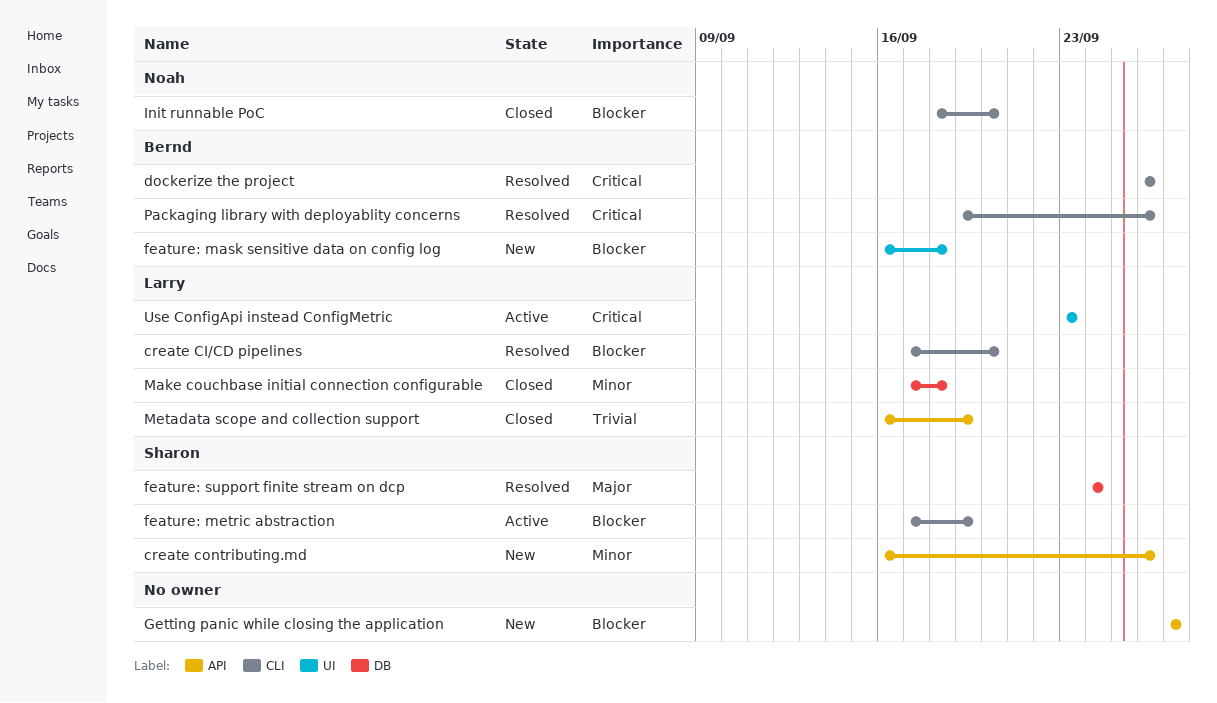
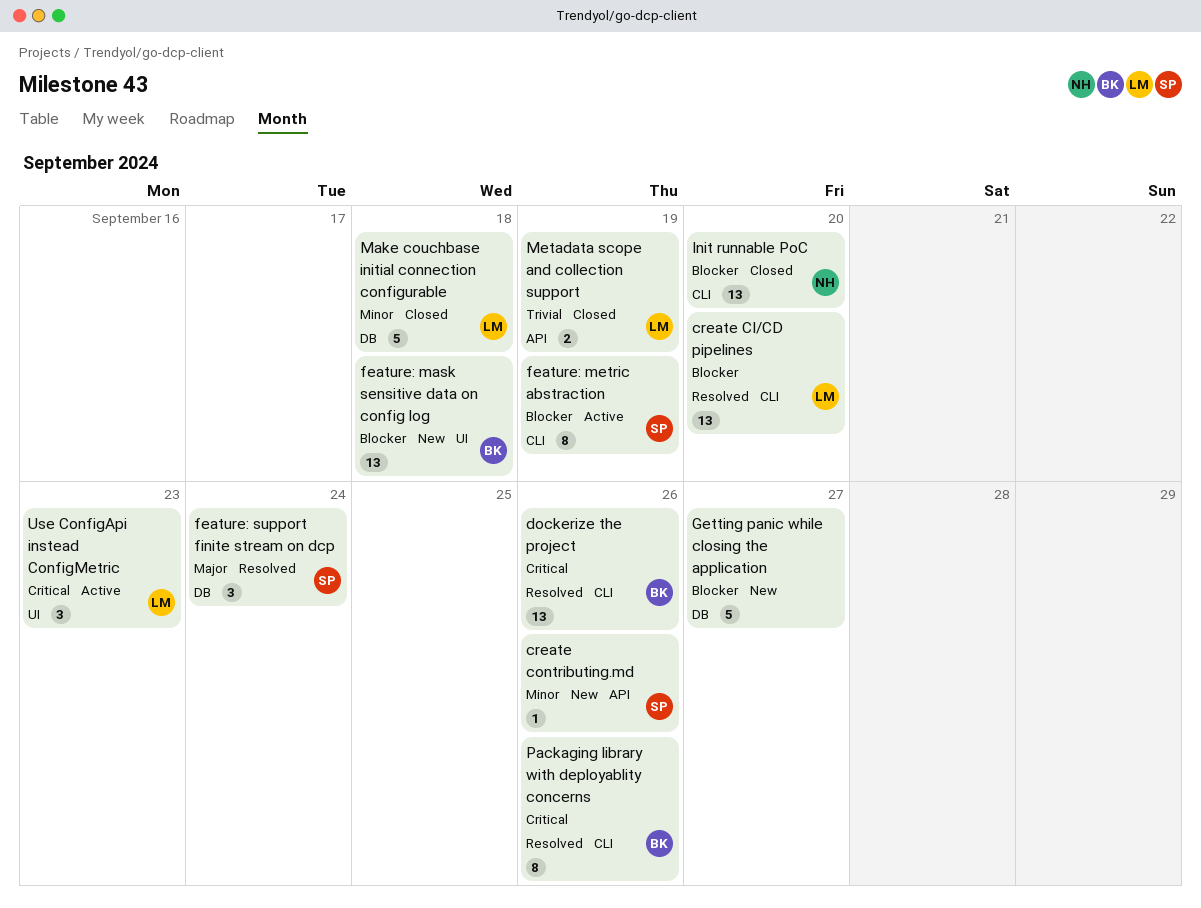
Getting panic while closing the application, label: API -> DB

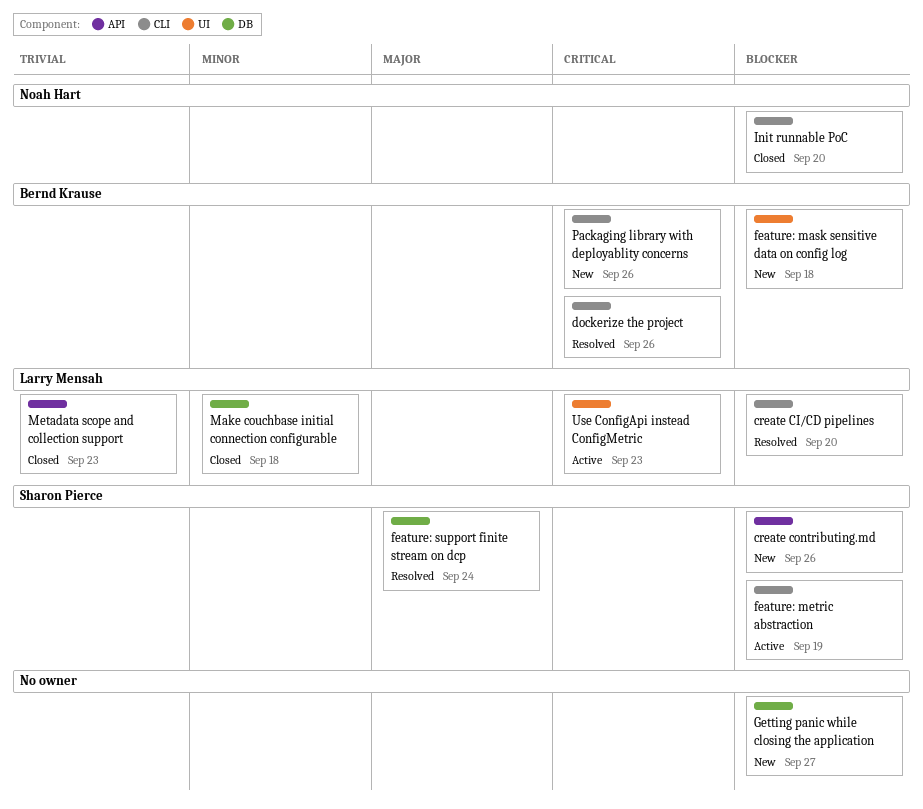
create contributing.md, priority: Minor -> Blocker
Metadata scope and collection support, due: Sep 19 -> Sep 23
Packaging library with deployablity concerns, status: Resolved -> New

